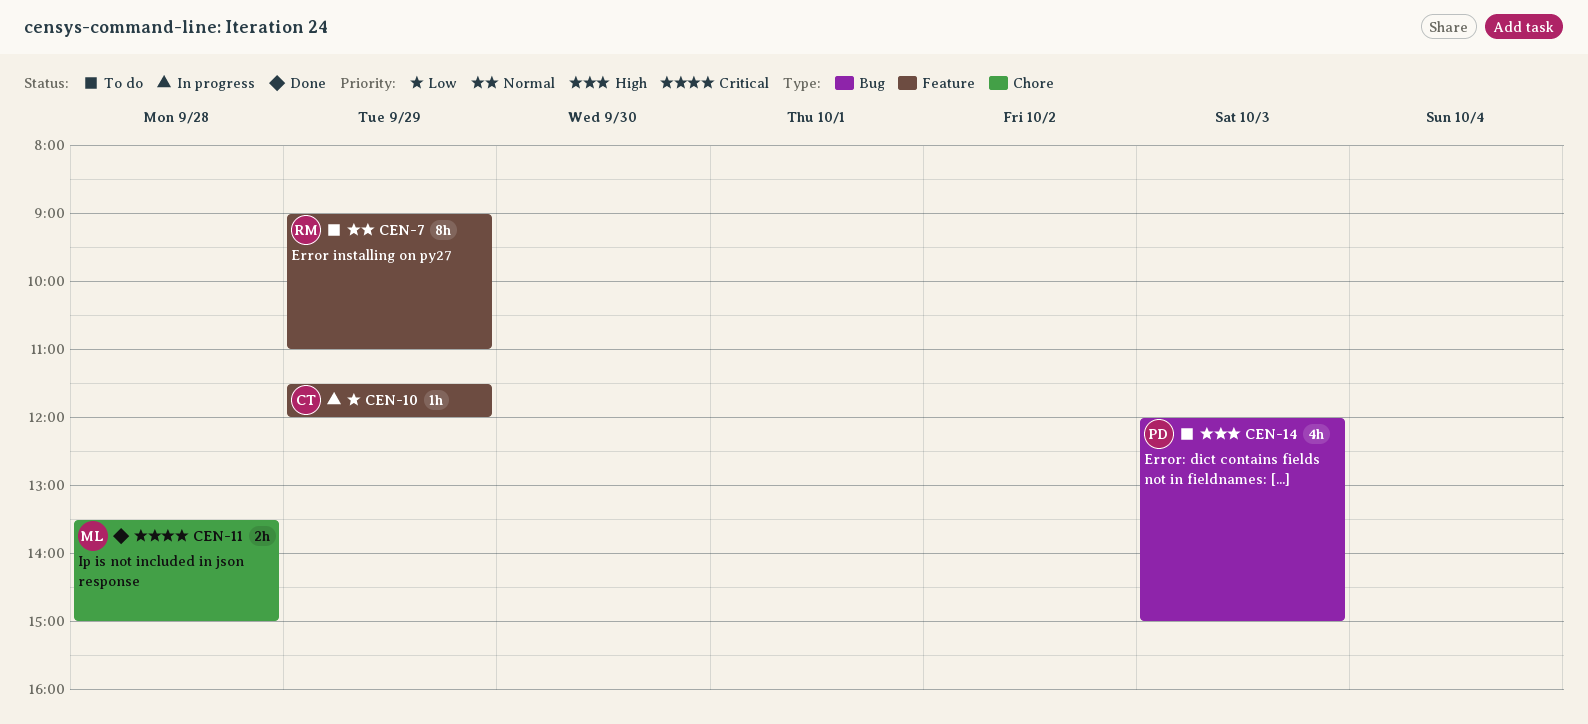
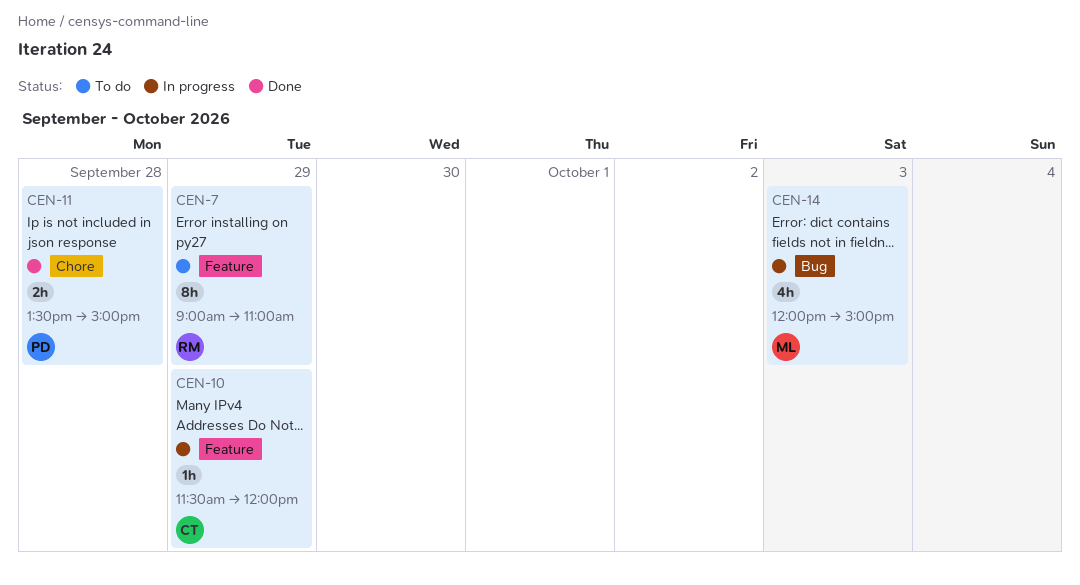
CEN-11, owner: ML -> PD
CEN-14, status: To do -> In progress
CEN-14, owner: PD -> ML

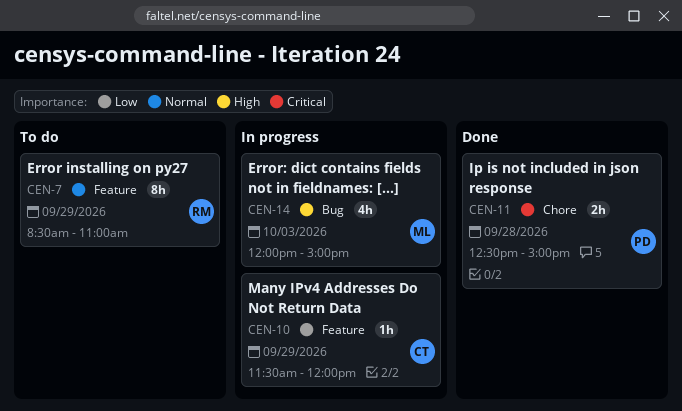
CEN-7, begins: 09:00 -> 08:30
CEN-11, begins: 13:30 -> 12:30

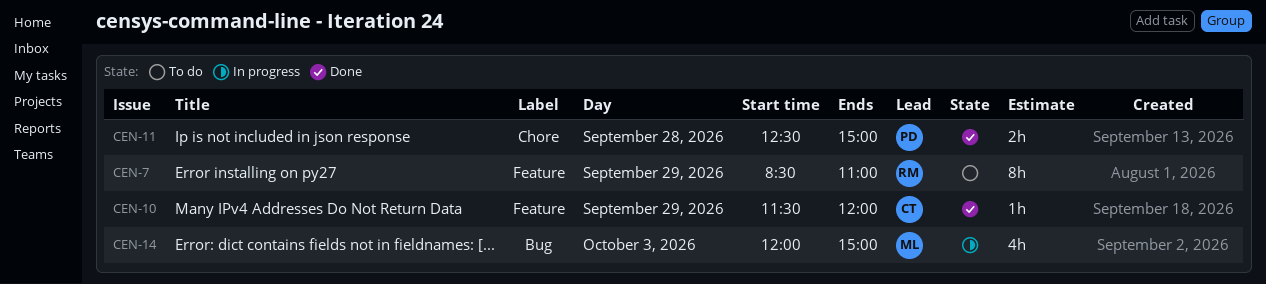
CEN-10, status: In progress -> Done

